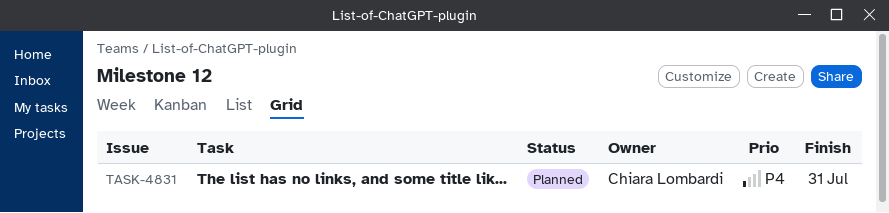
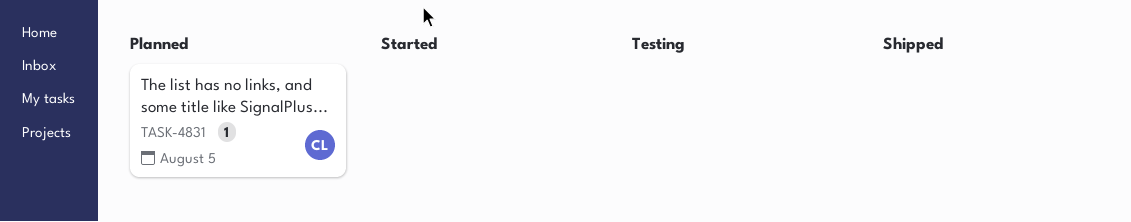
TASK-4831, due: Jul 31 -> Aug 5

